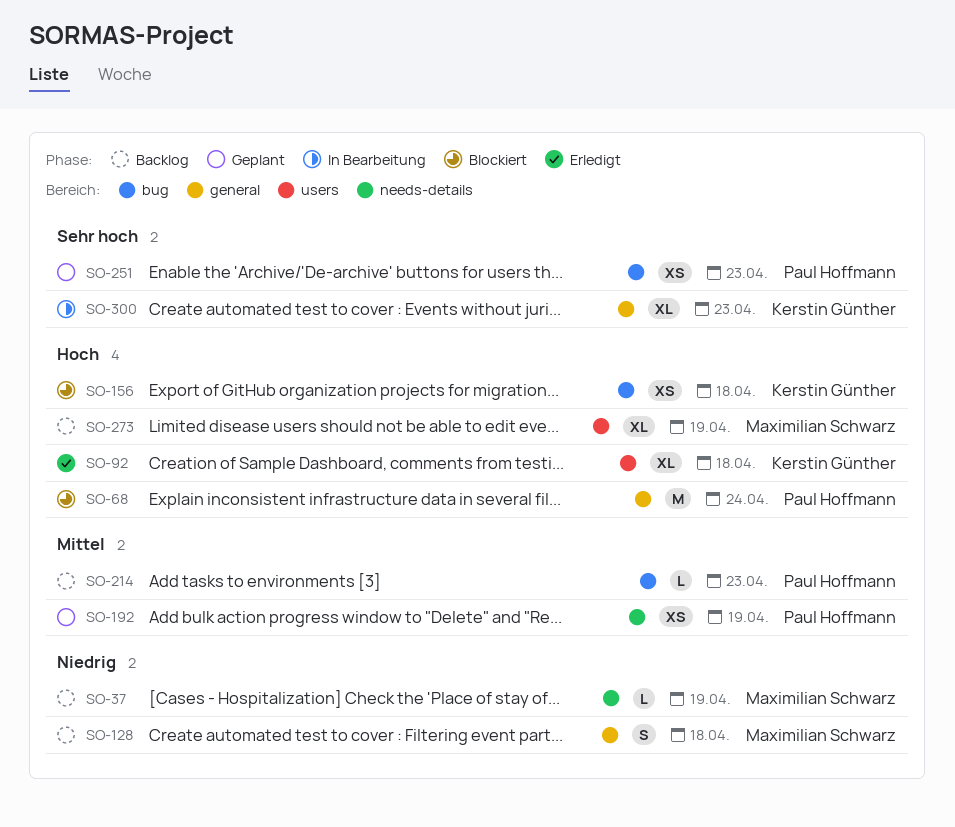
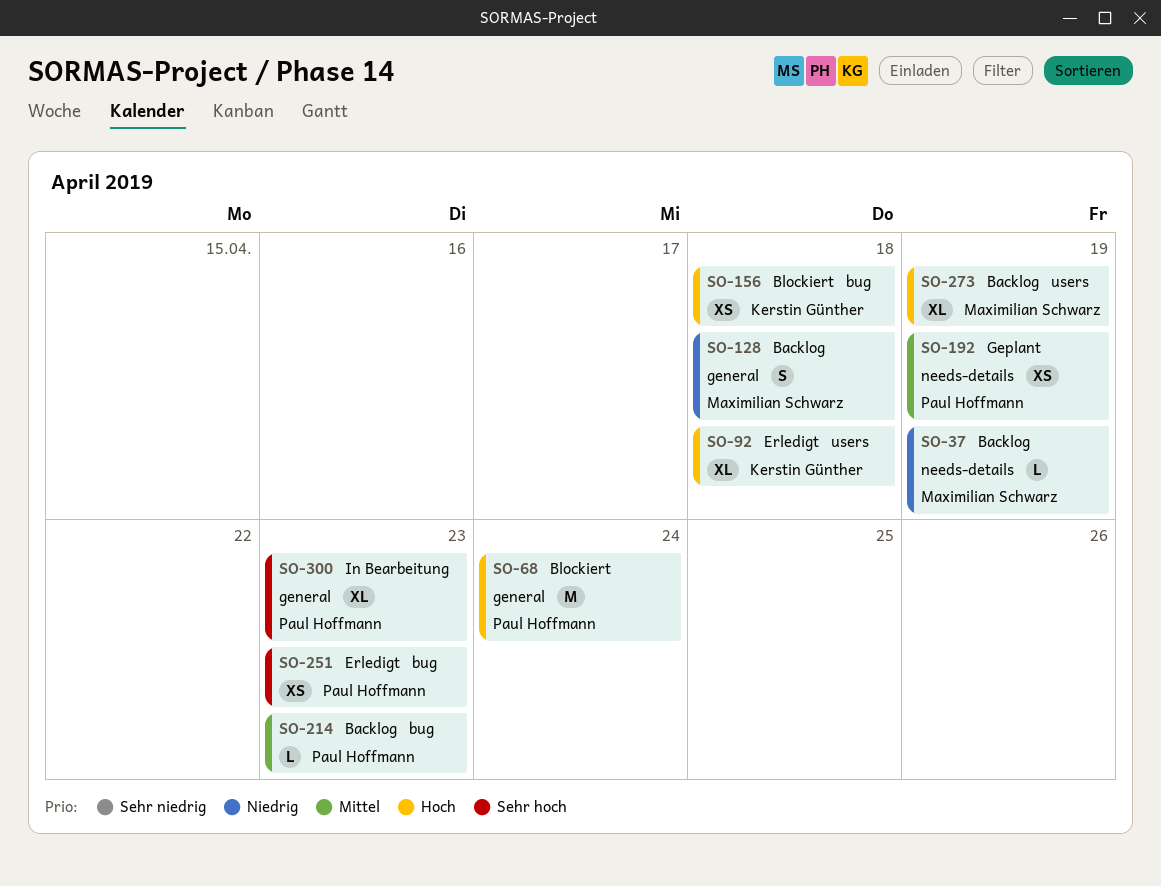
SO-251, status: Geplant -> Erledigt
SO-300, owner: Kerstin Günther -> Paul Hoffmann

